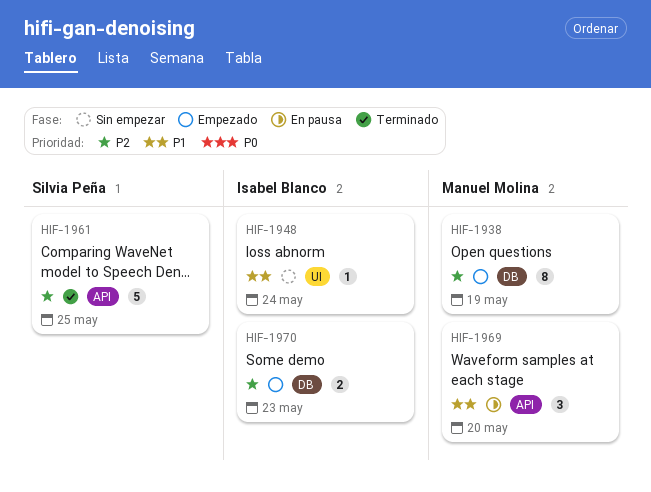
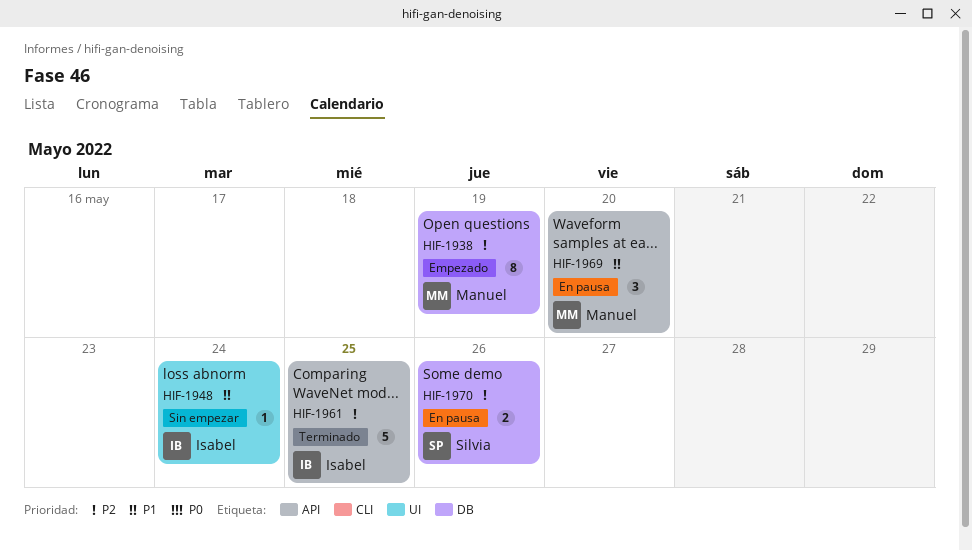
HIF-1961, owner: Silvia Peña -> Isabel Blanco
HIF-1970, status: Empezado -> En pausa
HIF-1970, owner: Isabel Blanco -> Silvia Peña
HIF-1970, due: May 23 -> May 26

